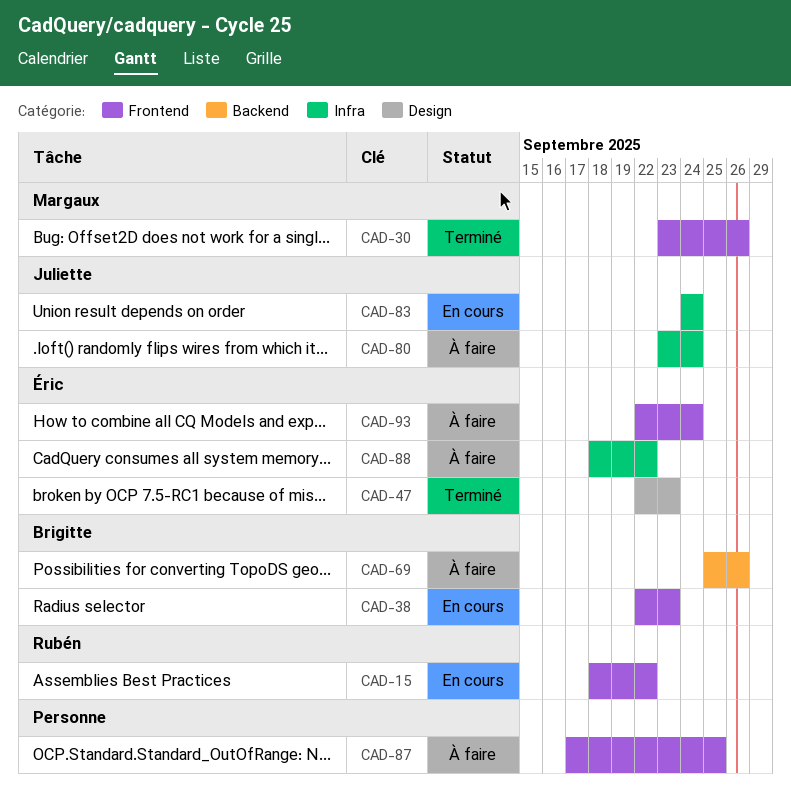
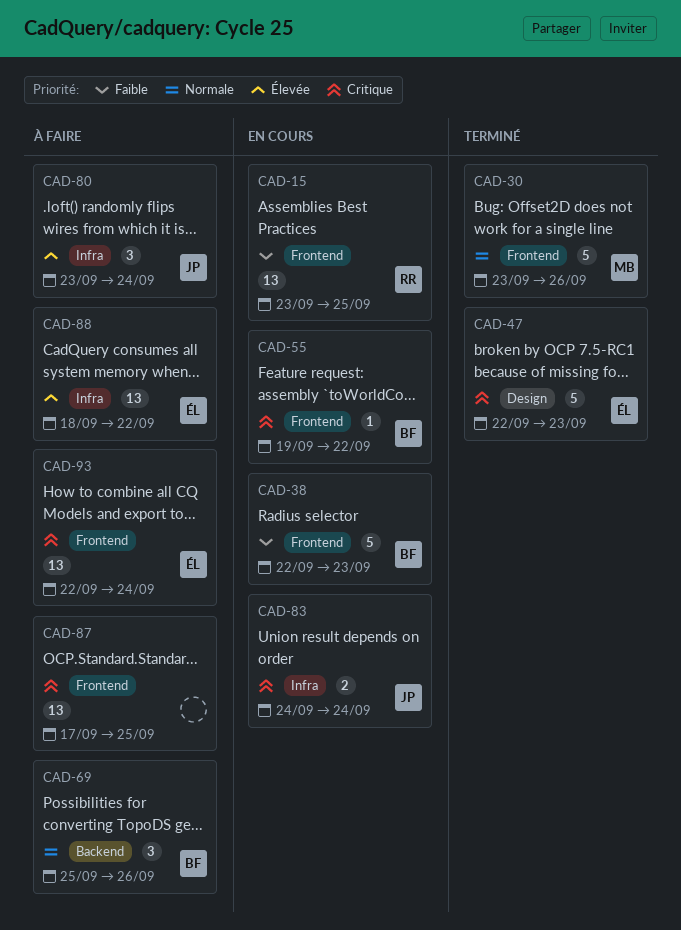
CAD-15, start: Sep 18 -> Sep 23
CAD-15, due: Sep 22 -> Sep 25
CAD-55: none -> present

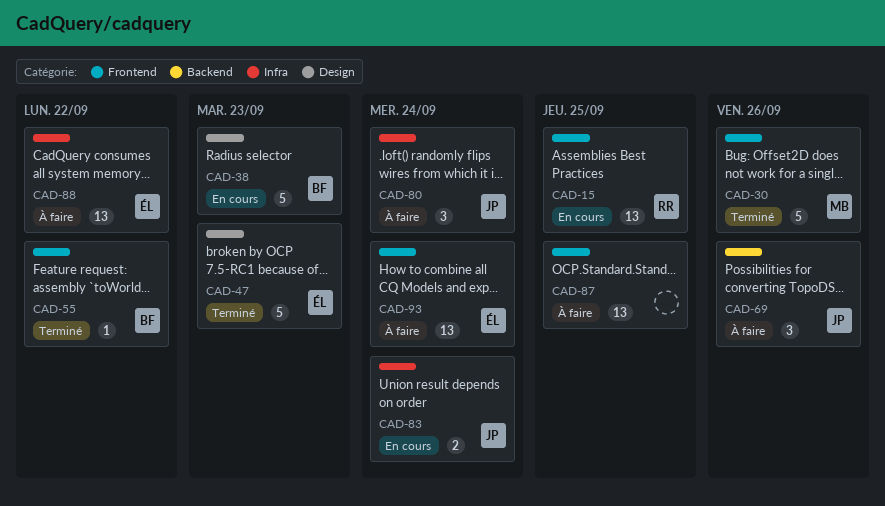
CAD-38, label: Frontend -> Design
CAD-55, status: En cours -> Terminé
CAD-69, owner: BF -> JP

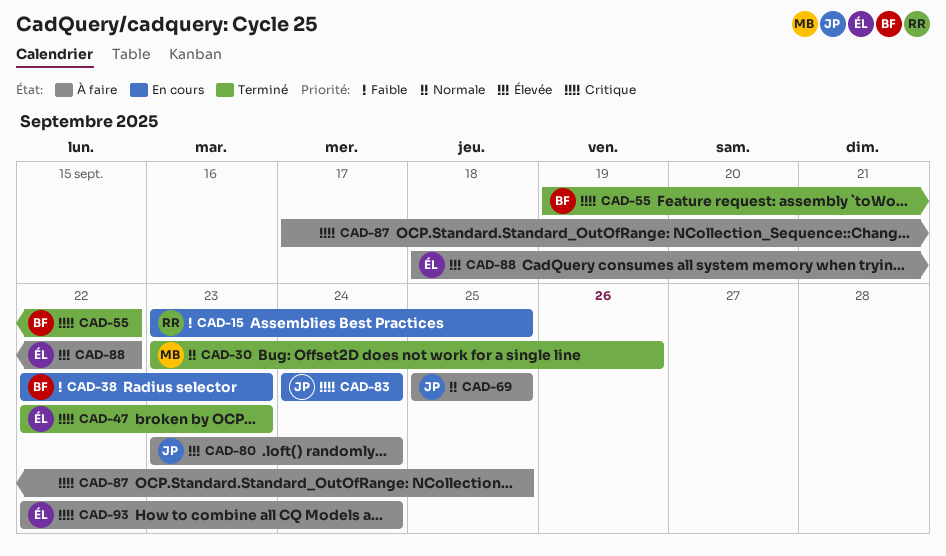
CAD-69, due: Sep 26 -> Sep 25

